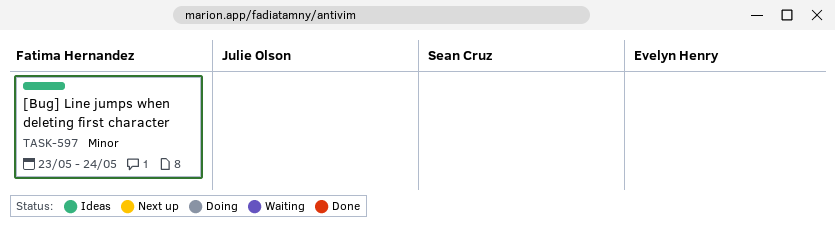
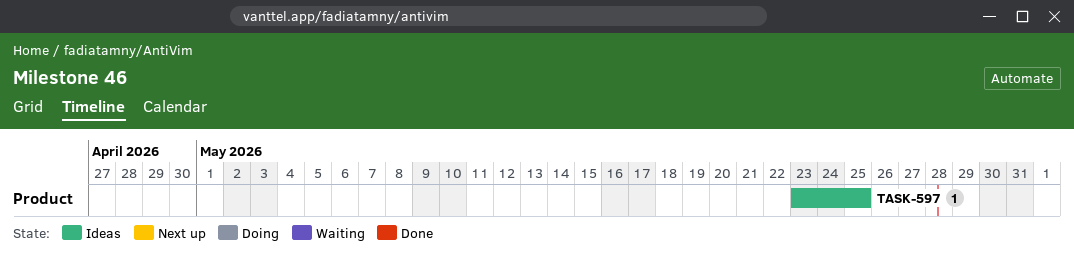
TASK-597, due: May 24 -> May 25

